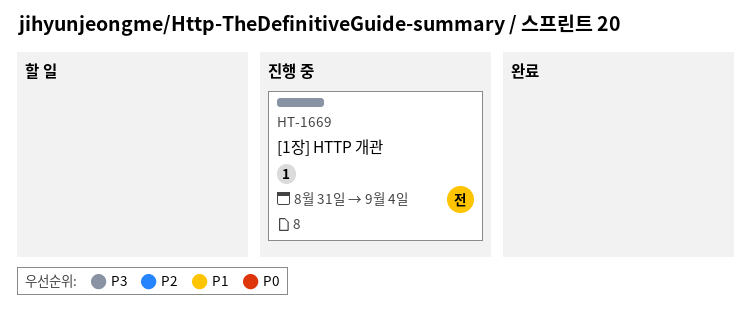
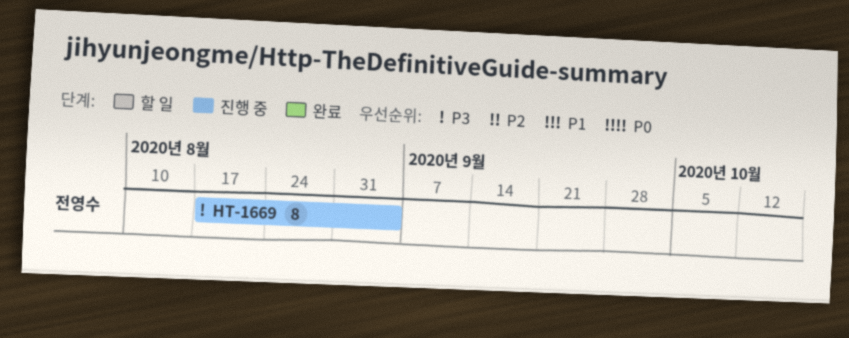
HT-1669, estimate: 1 -> 8
HT-1669, start: Aug 31 -> Aug 17

